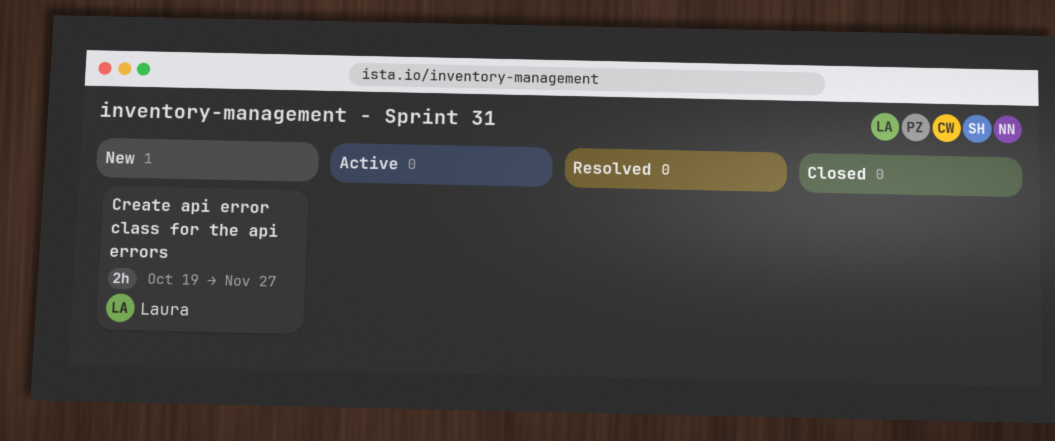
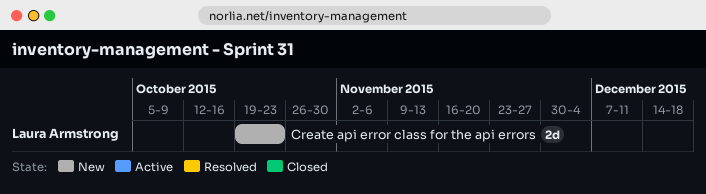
Create api error class for the api errors, estimate: 2h -> 2d
Create api error class for the api errors, due: Nov 27 -> Oct 23

